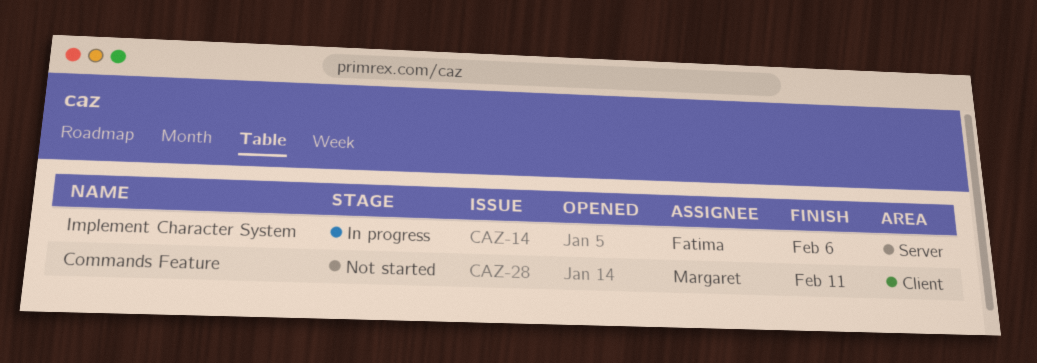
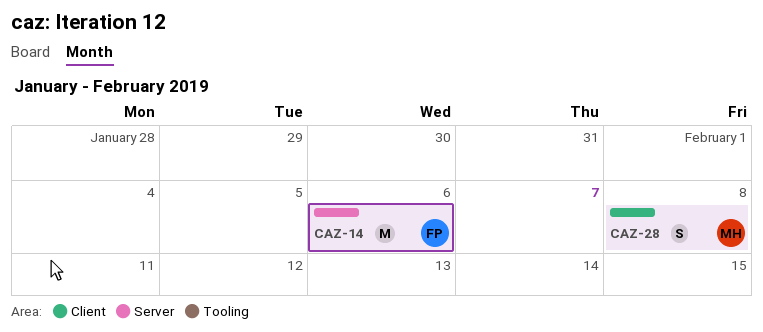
CAZ-28, due: Feb 11 -> Feb 8

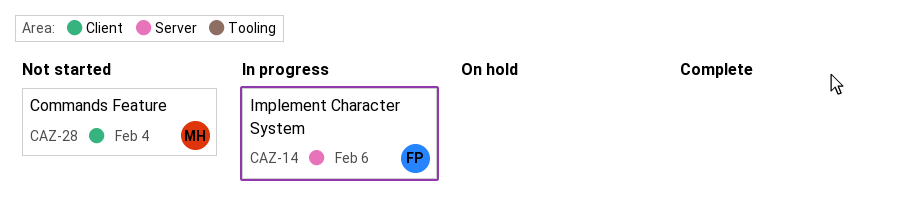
CAZ-28, due: Feb 8 -> Feb 4

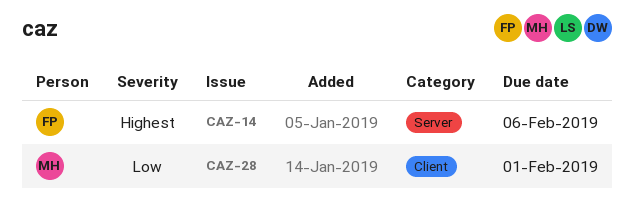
CAZ-28, due: Feb 4 -> Feb 1

